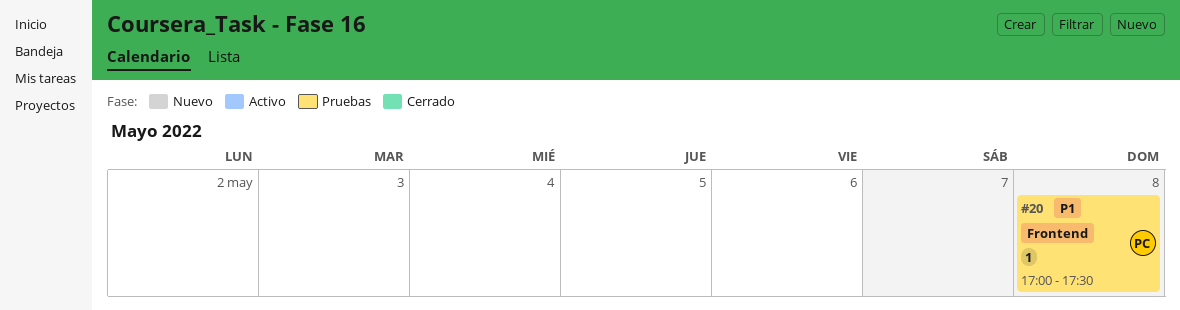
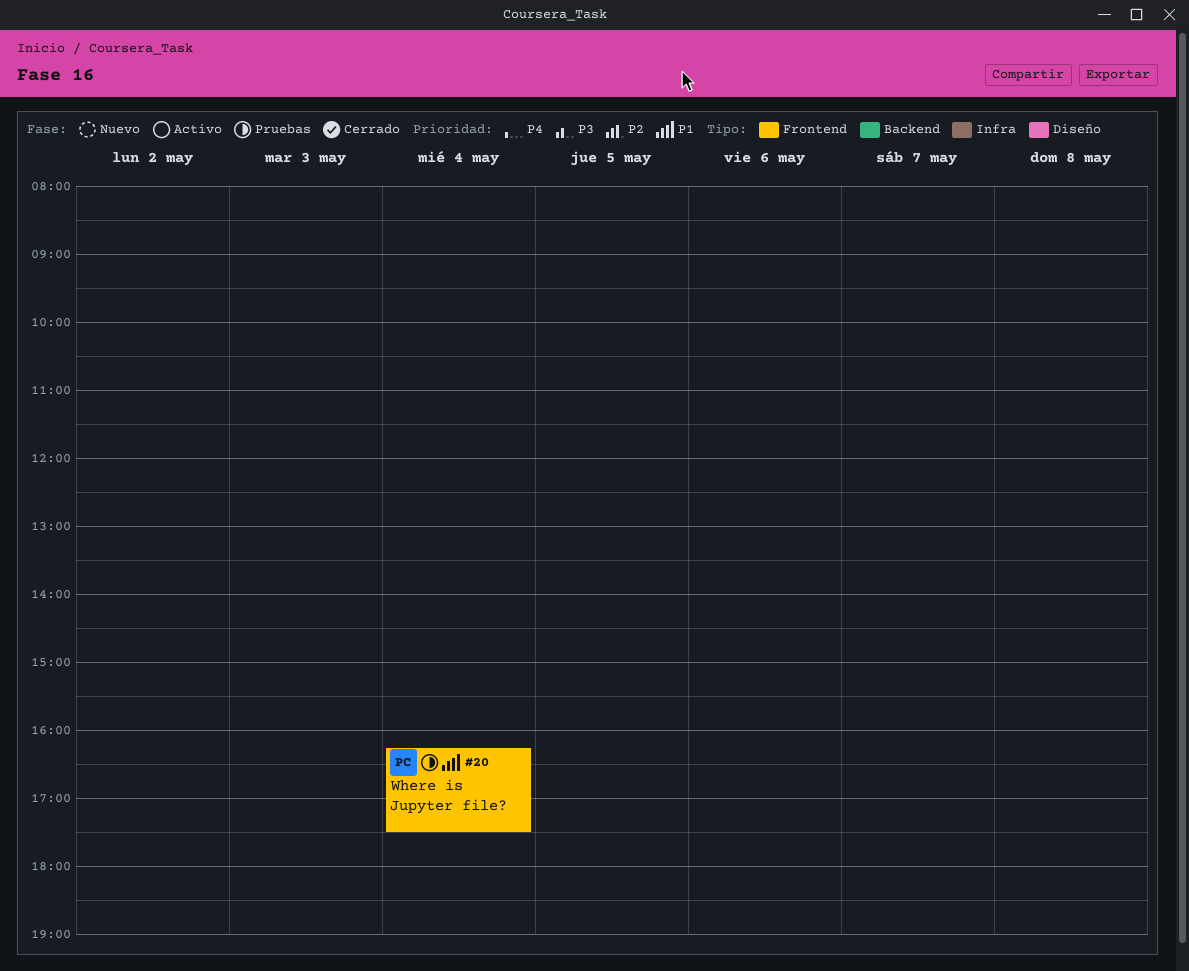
#20, day: May 8 -> May 4
#20, begins: 17:00 -> 16:15

